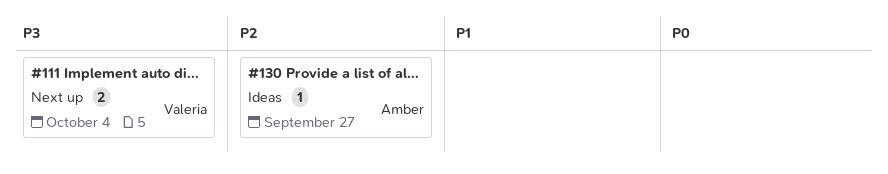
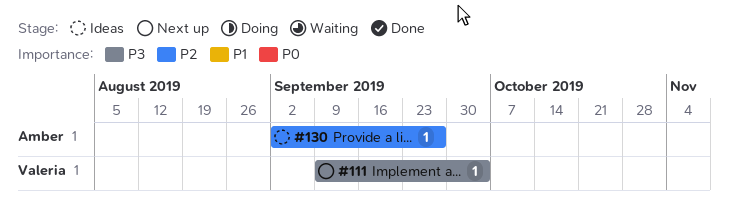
#111, estimate: 2 -> 1

